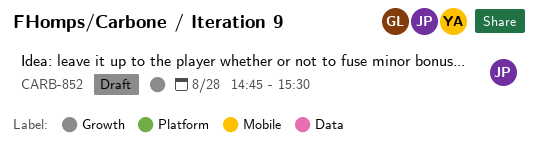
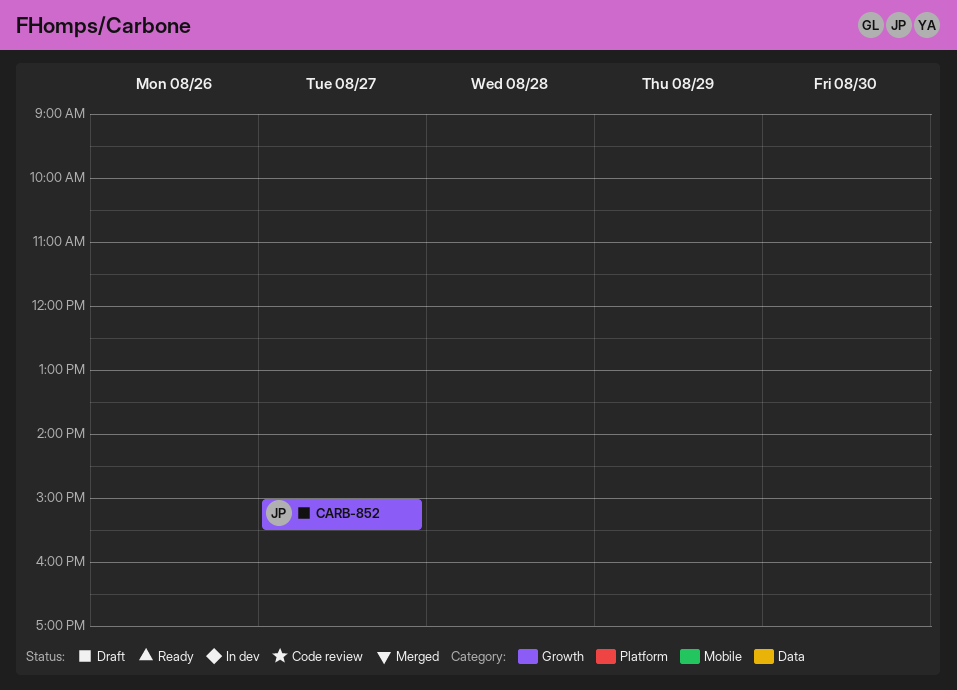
CARB-852, day: Aug 28 -> Aug 27
CARB-852, begins: 14:45 -> 15:00

